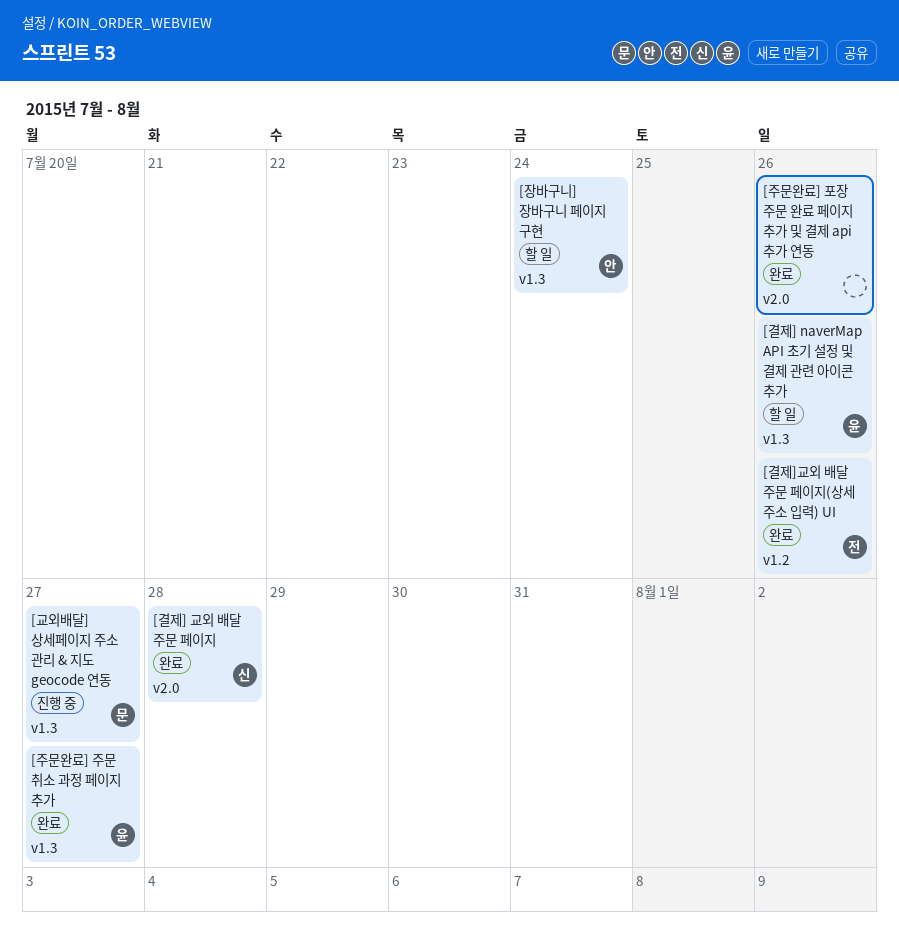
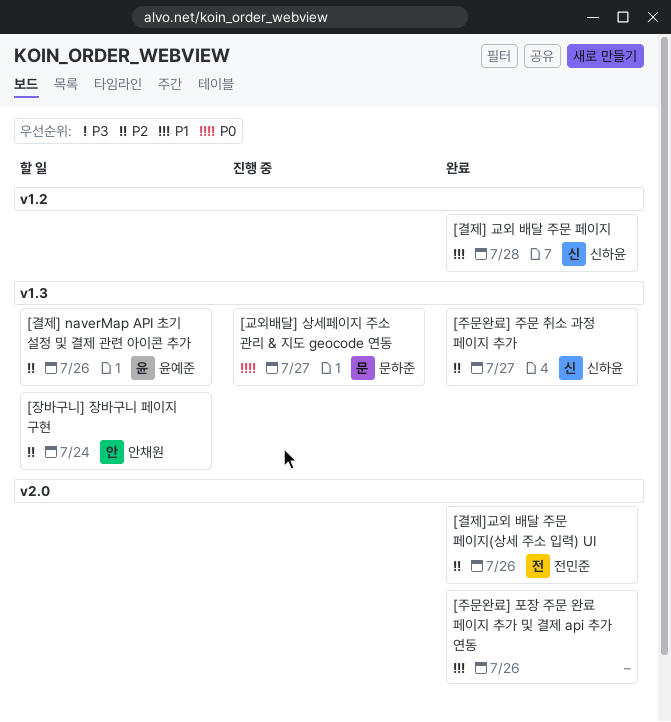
[결제] 교외 배달 주문 페이지, label: v2.0 -> v1.2
[결제]교외 배달 주문 페이지(상세 주소 입력) UI, label: v1.2 -> v2.0
[주문완료] 주문 취소 과정 페이지 추가, owner: 윤예준 -> 신하윤

